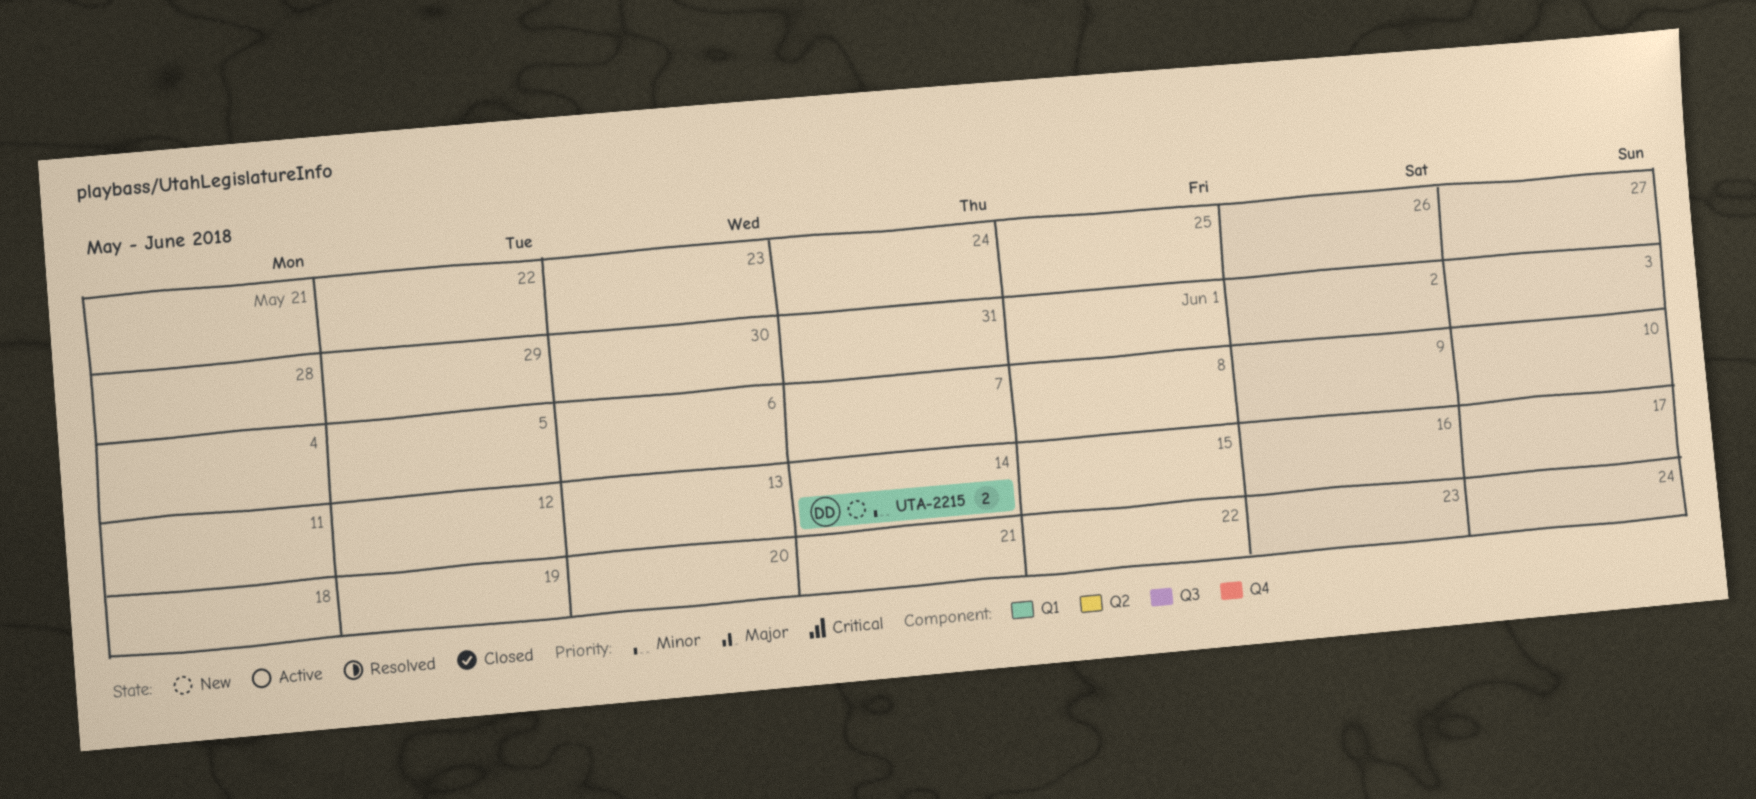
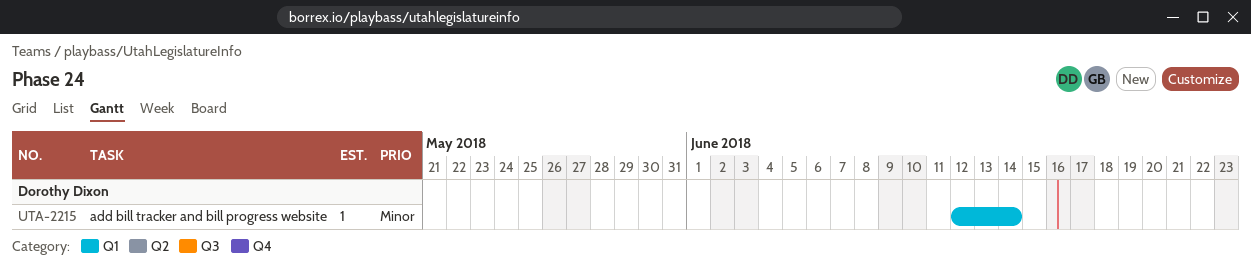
UTA-2215, estimate: 2 -> 1
UTA-2215, start: Jun 14 -> Jun 12

